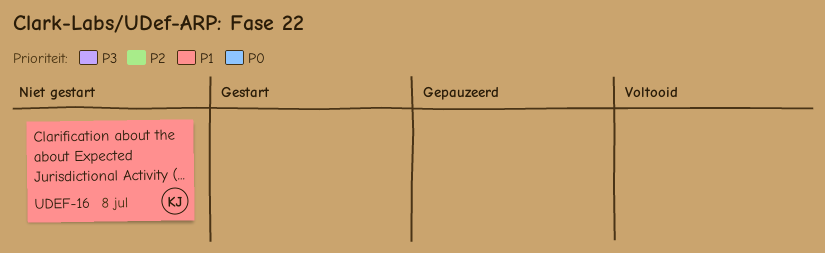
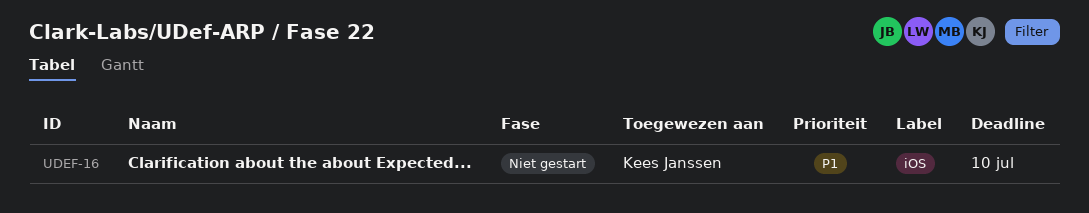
UDEF-16, due: Jul 8 -> Jul 10

